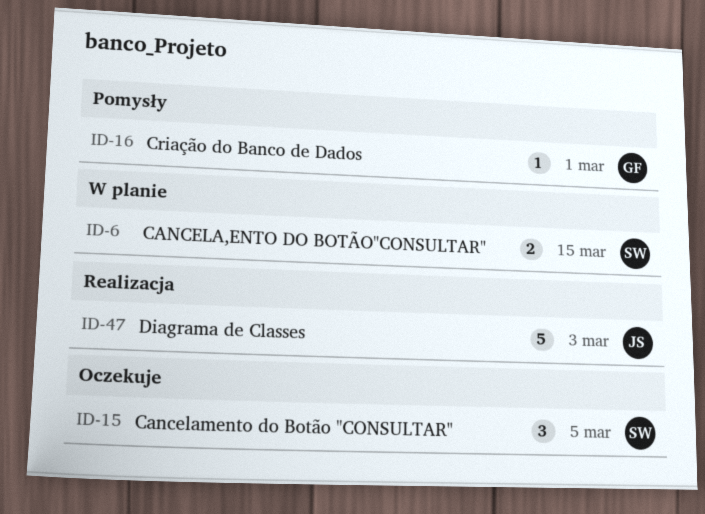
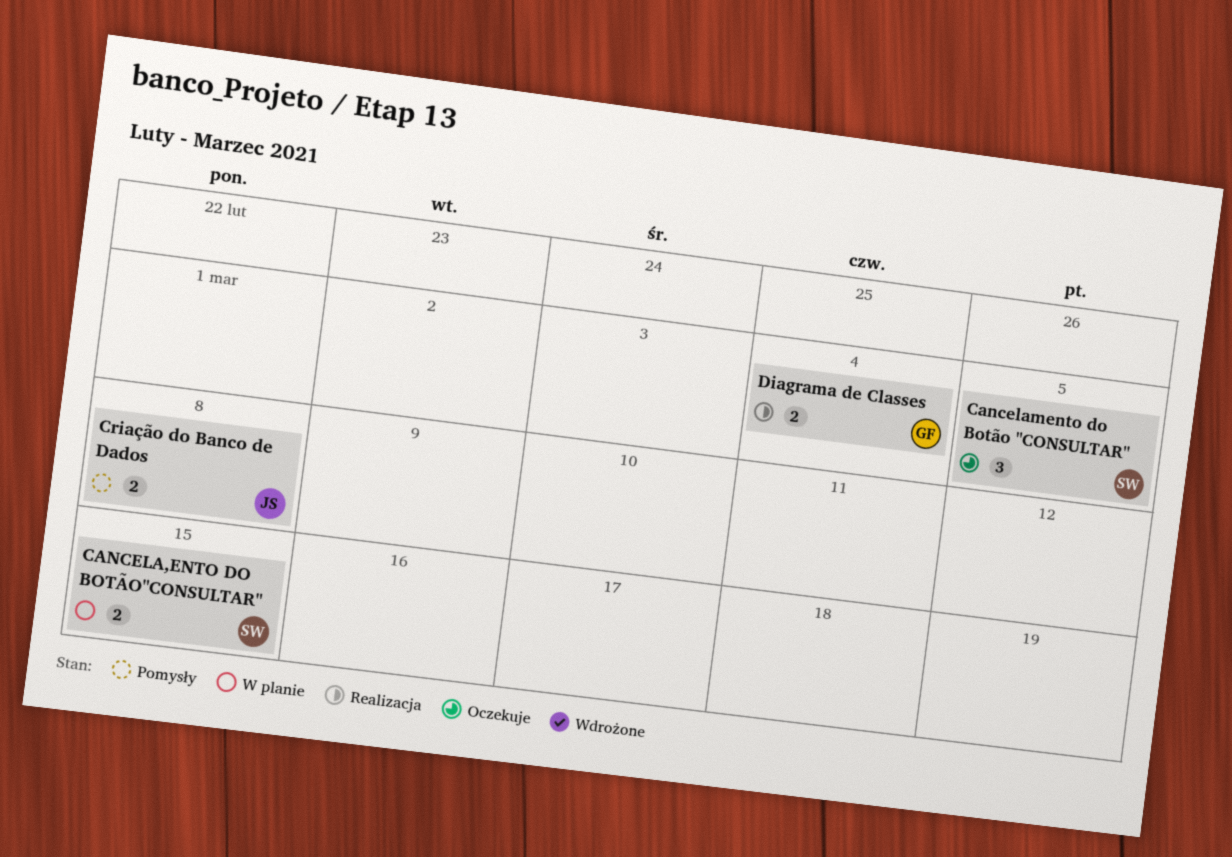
Criação do Banco de Dados, owner: GF -> JS
Criação do Banco de Dados, estimate: 1 -> 2
Criação do Banco de Dados, due: Mar 1 -> Mar 8
Diagrama de Classes, owner: JS -> GF
Diagrama de Classes, estimate: 5 -> 2
Diagrama de Classes, due: Mar 3 -> Mar 4

